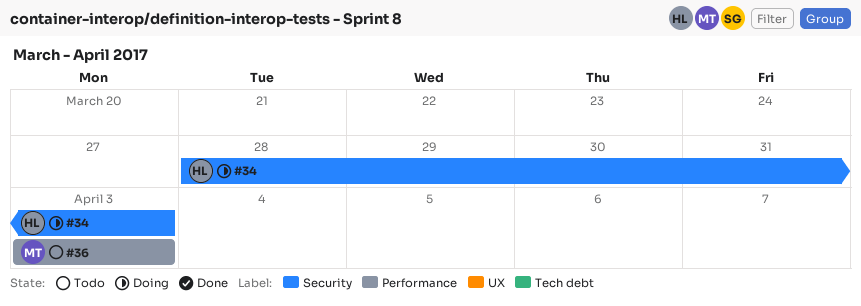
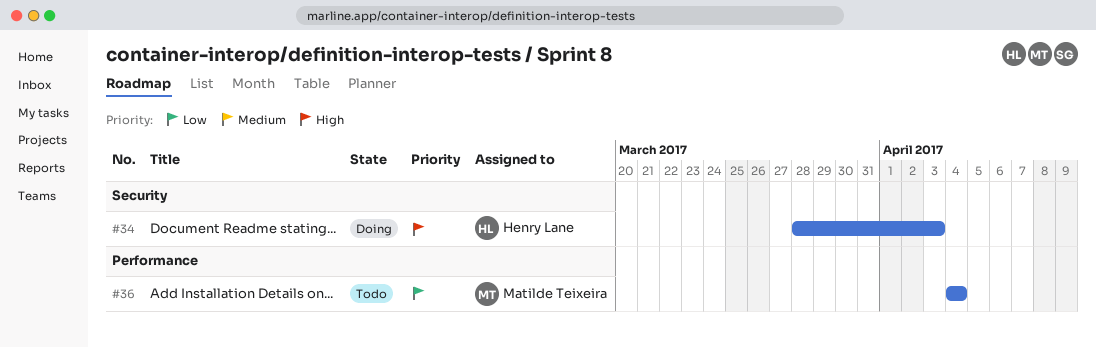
#36, start: Apr 3 -> Apr 4
#36, due: Apr 3 -> Apr 4

